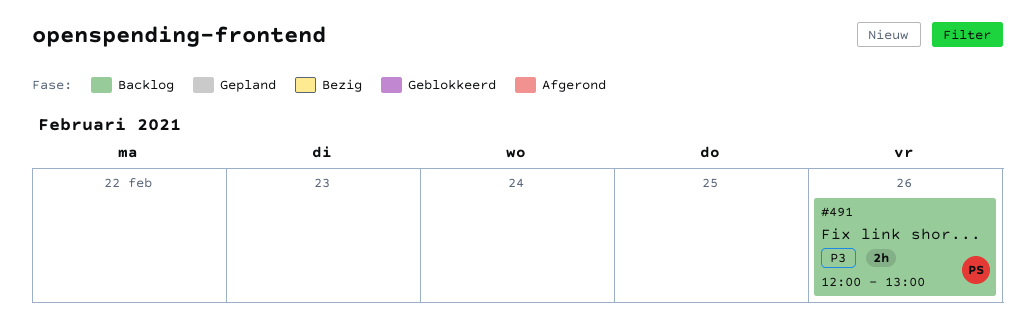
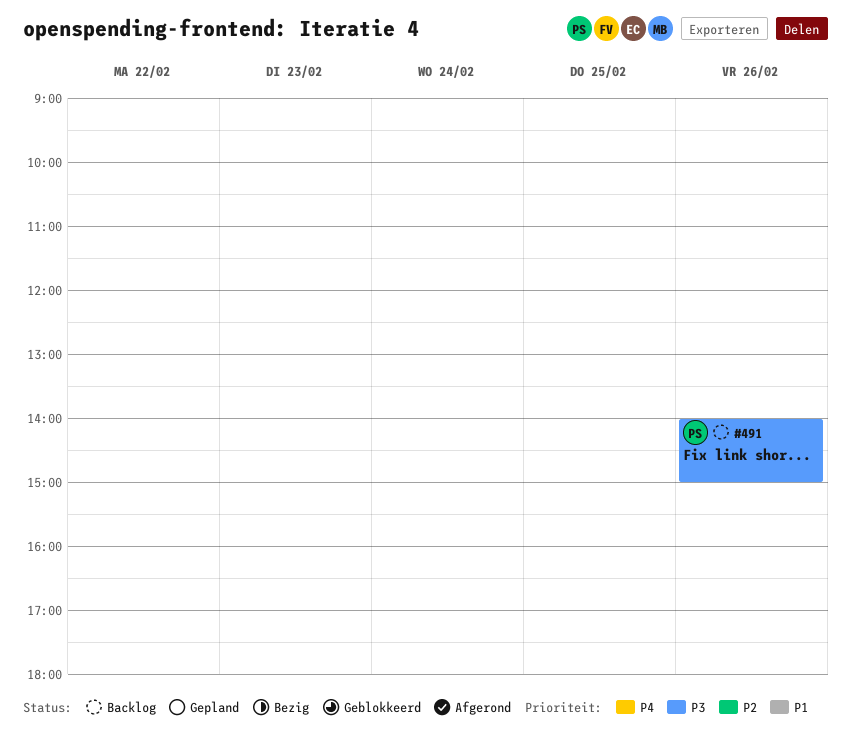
#491, begins: 12:00 -> 14:00
#491, ends: 13:00 -> 15:00

